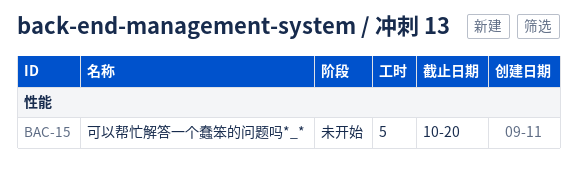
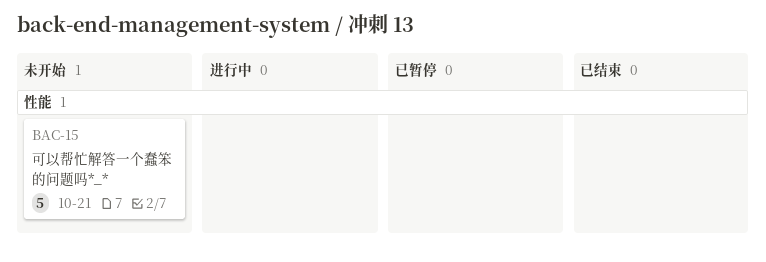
BAC-15, due: Oct 20 -> Oct 21

